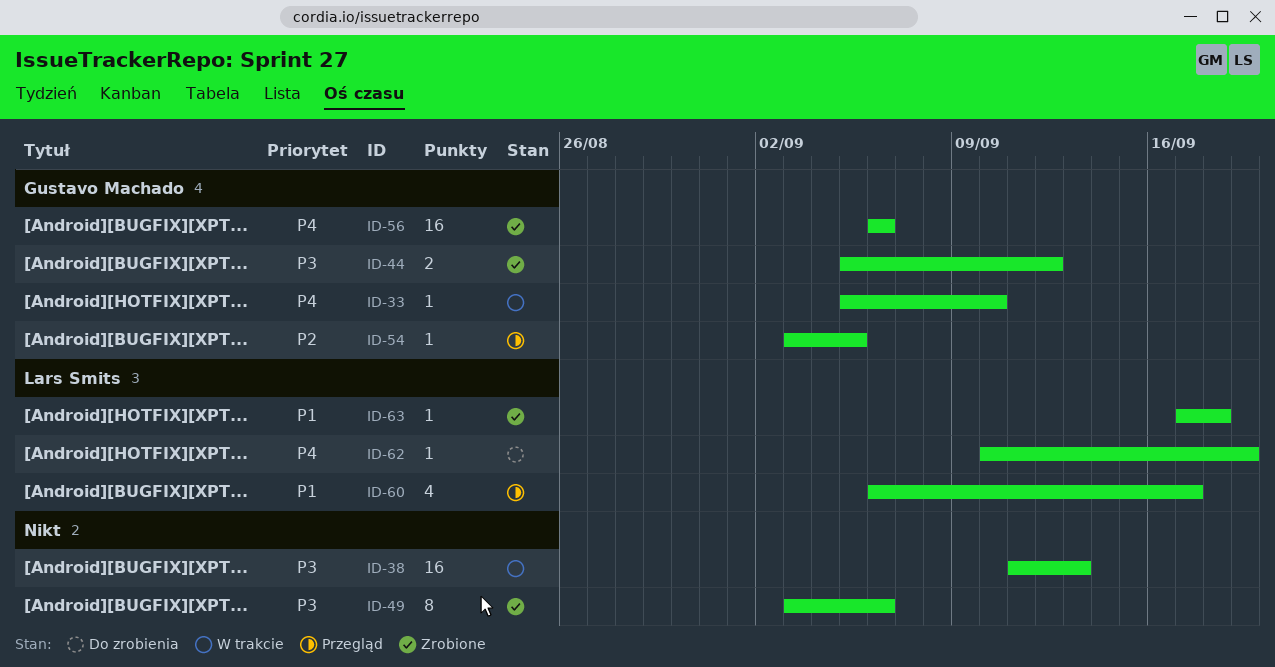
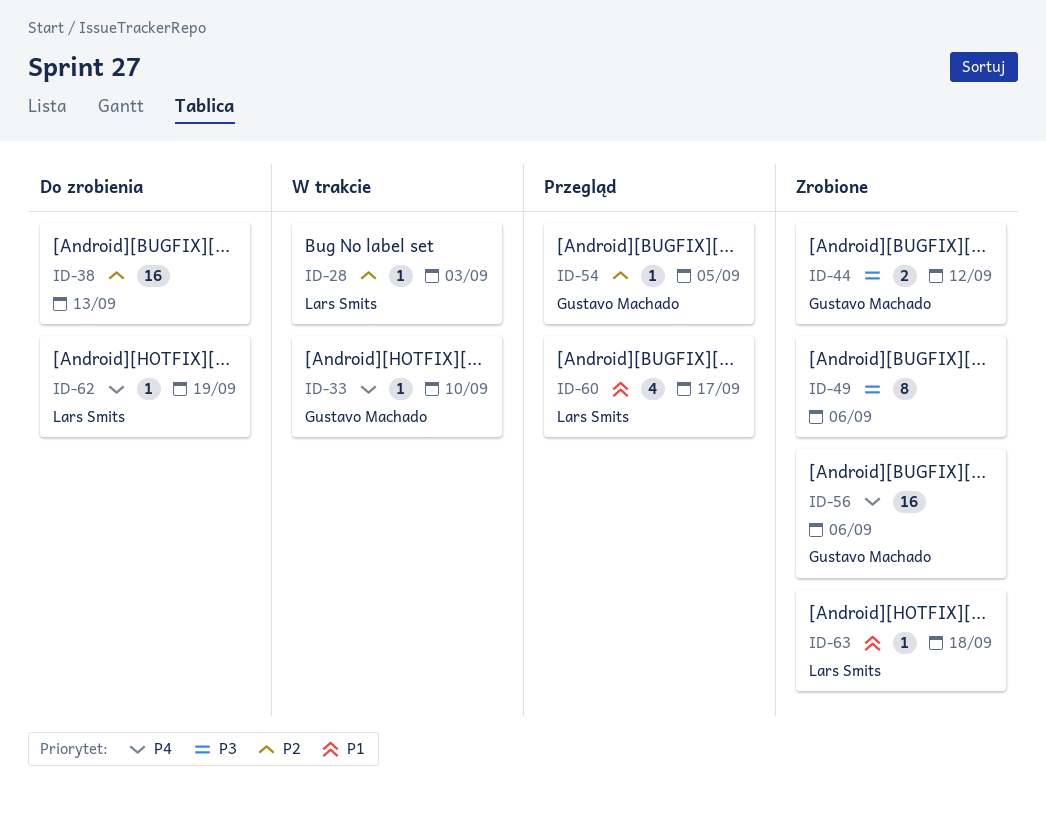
ID-28: none -> present
ID-38, status: W trakcie -> Do zrobienia
ID-38, priority: P3 -> P2

